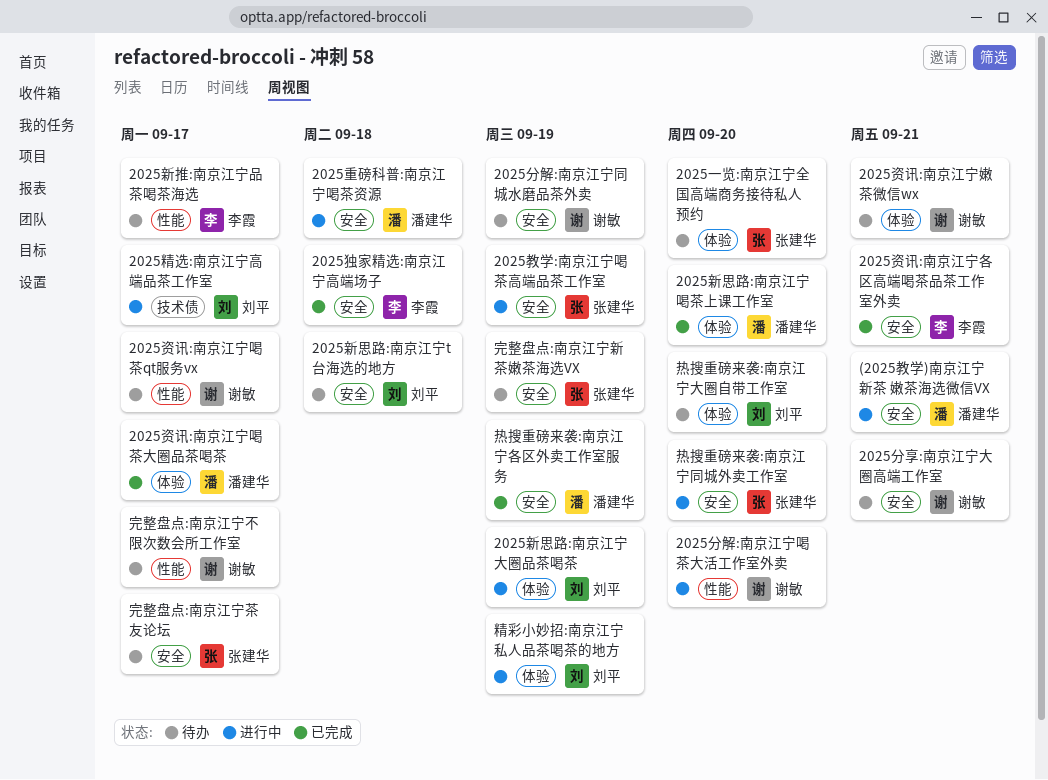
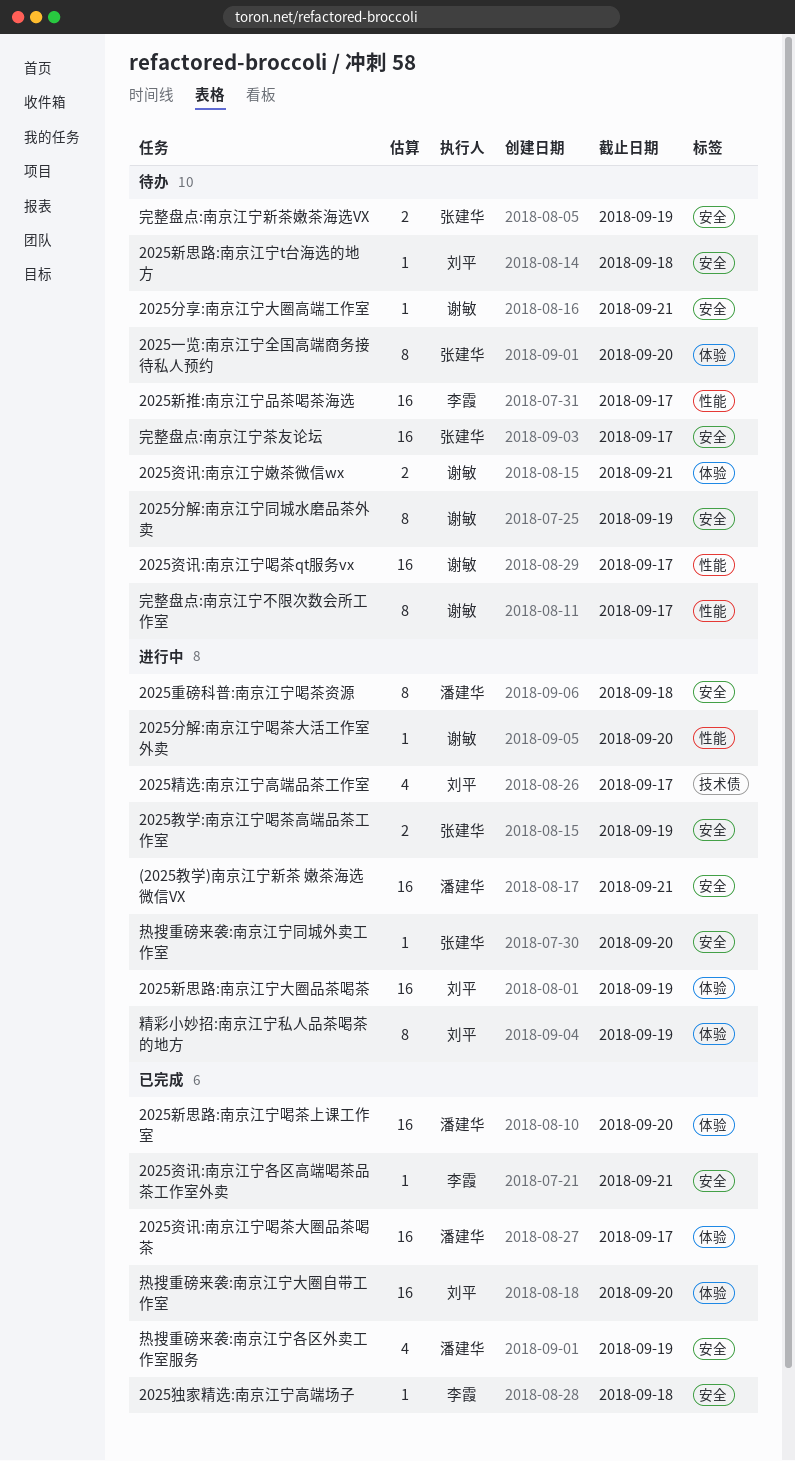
热搜重磅来袭:南京江宁大圈自带工作室, status: 待办 -> 已完成

